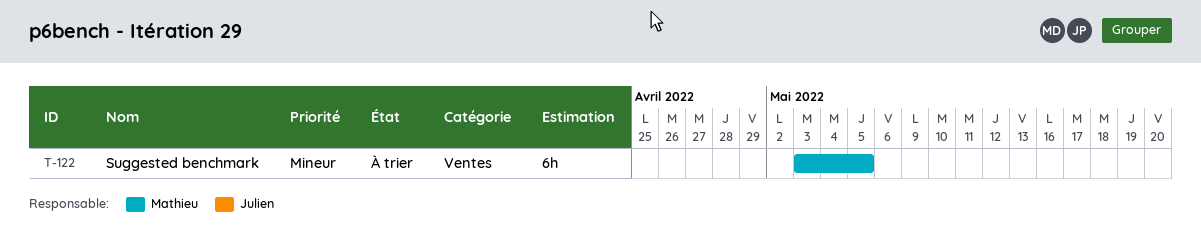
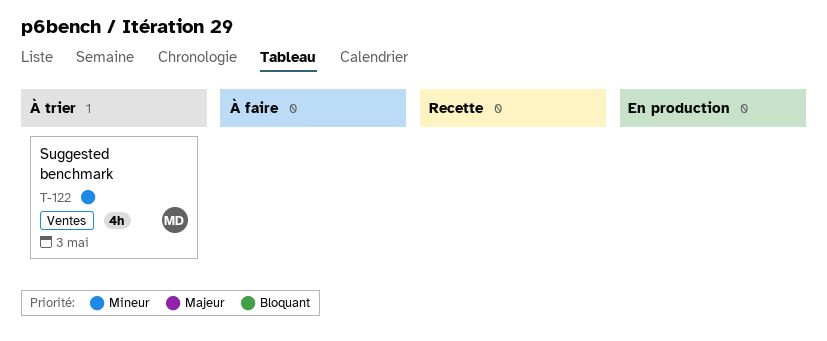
T-122, estimate: 6h -> 4h
T-122, due: May 5 -> May 3

